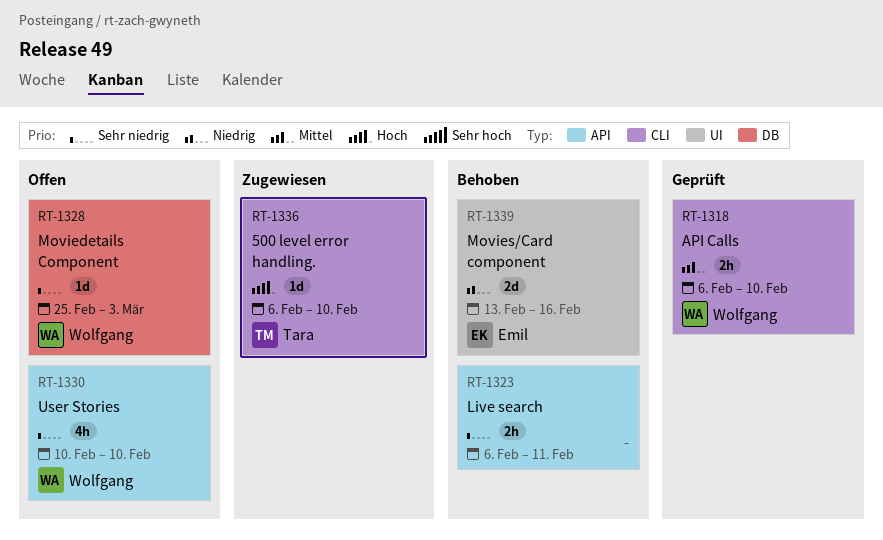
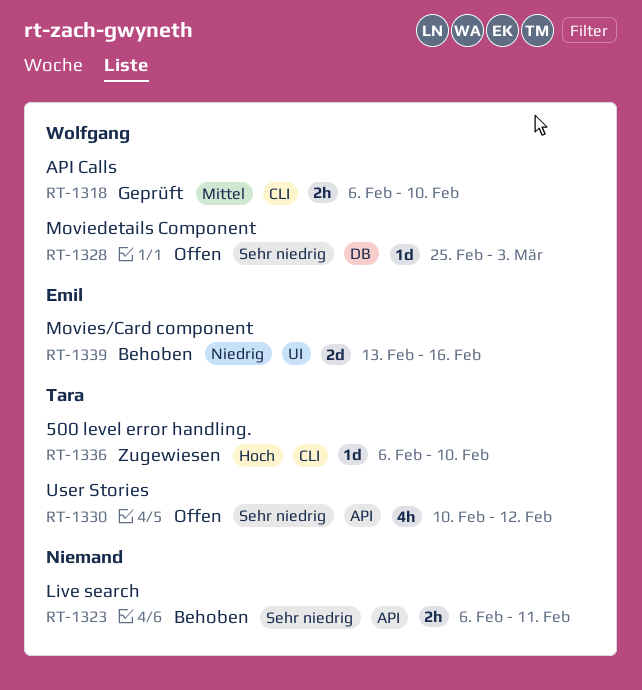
RT-1330, owner: Wolfgang -> Tara
RT-1330, due: Feb 10 -> Feb 12

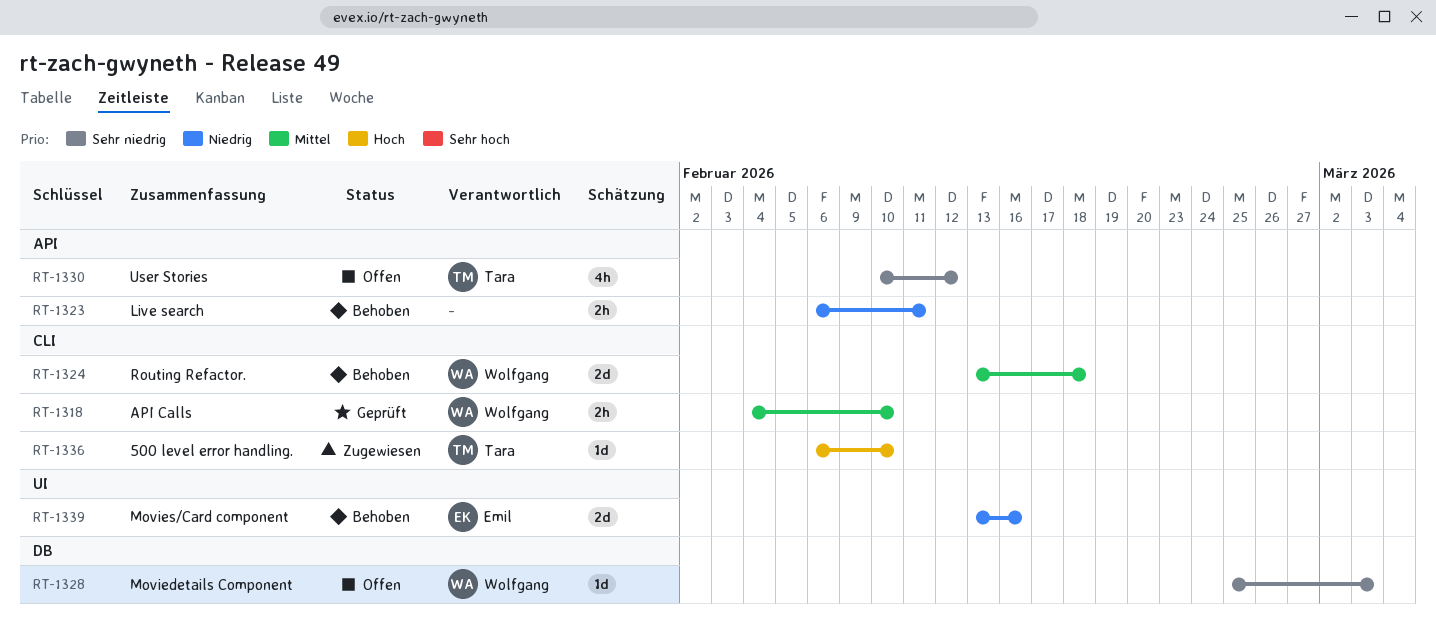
RT-1318, start: Feb 6 -> Feb 4
RT-1323, priority: Sehr niedrig -> Niedrig
RT-1324: none -> present

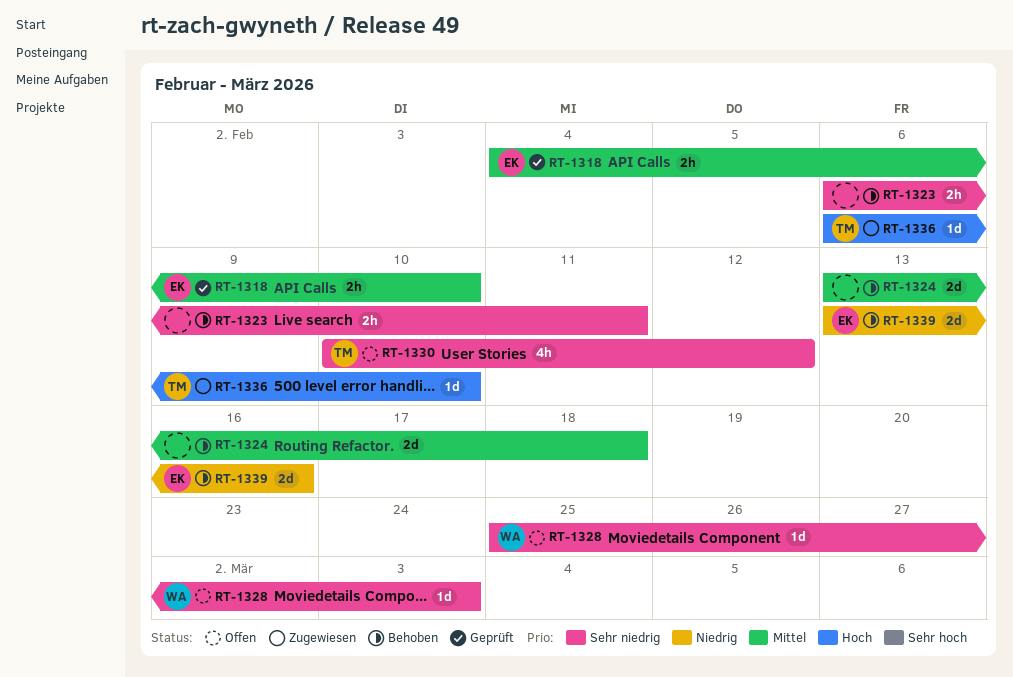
RT-1318, owner: Wolfgang -> Emil
RT-1323, priority: Niedrig -> Sehr niedrig
RT-1324, owner: Wolfgang -> none

